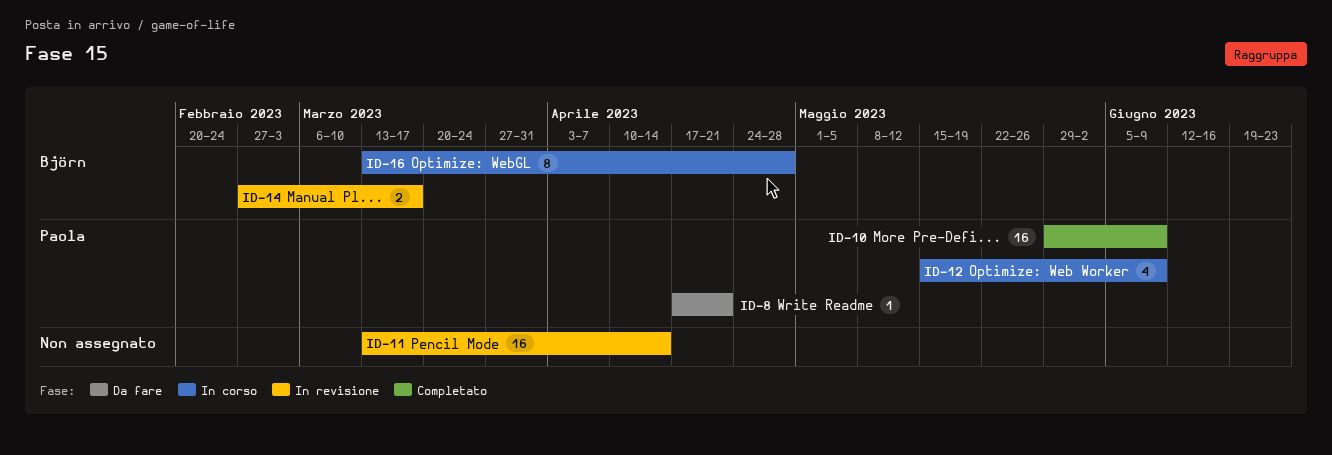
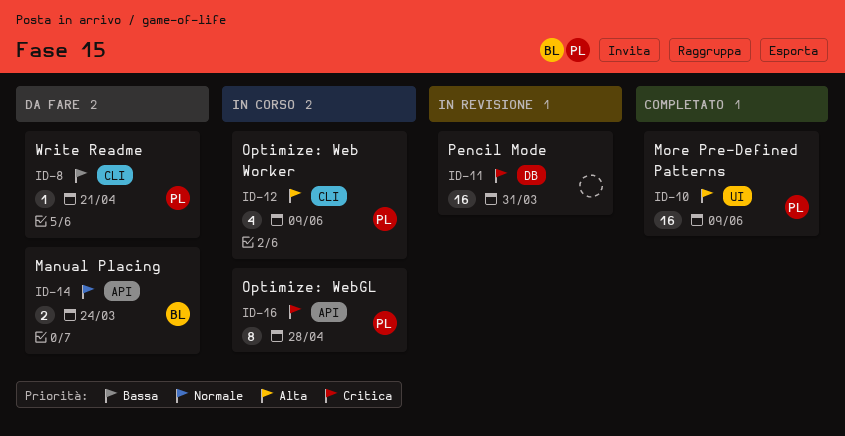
ID-11, due: Apr 14 -> Mar 31
ID-14, status: In revisione -> Da fare
ID-14, due: Mar 17 -> Mar 24
ID-16, owner: Björn -> Paola

